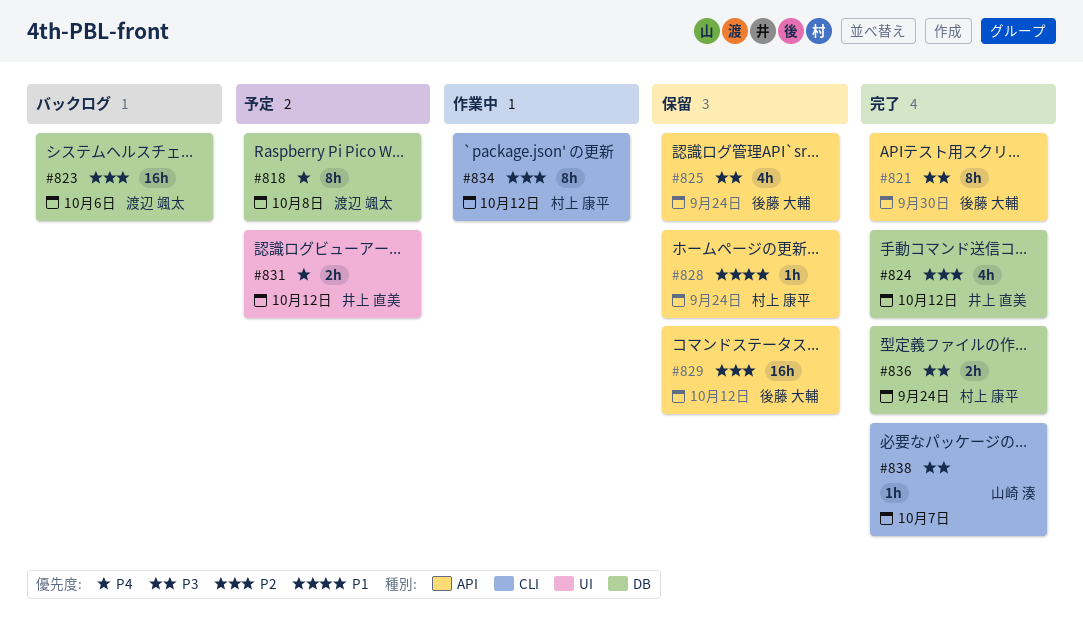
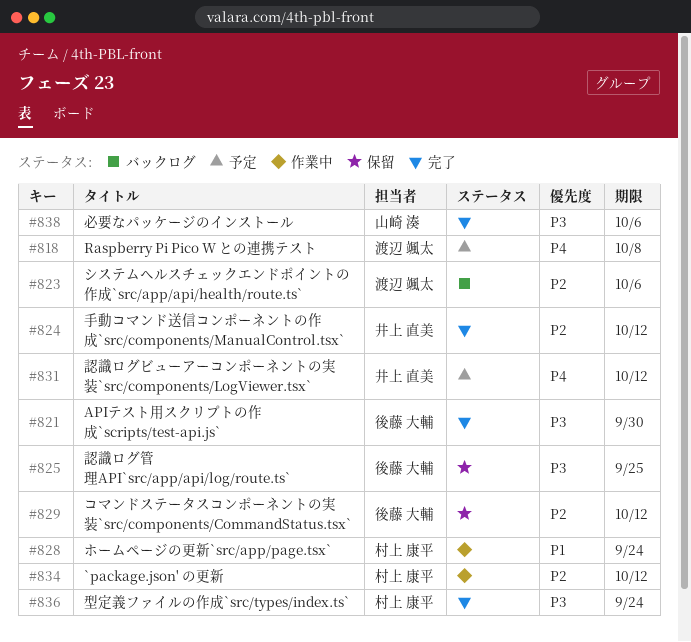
#825, due: Sep 24 -> Sep 25
#828, status: 保留 -> 作業中
#838, due: Oct 7 -> Oct 6

